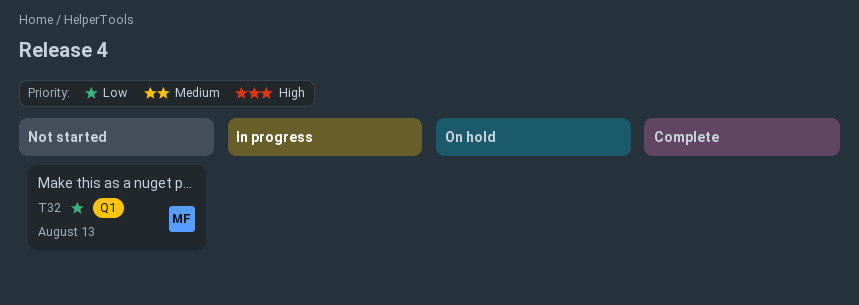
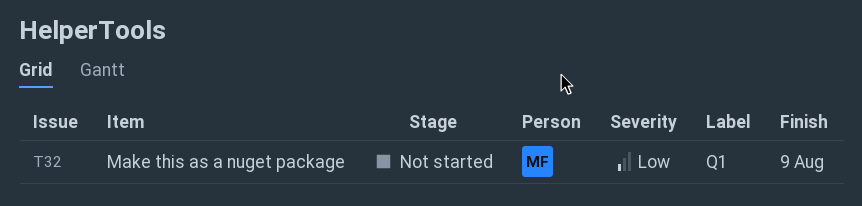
T32, due: Aug 13 -> Aug 9

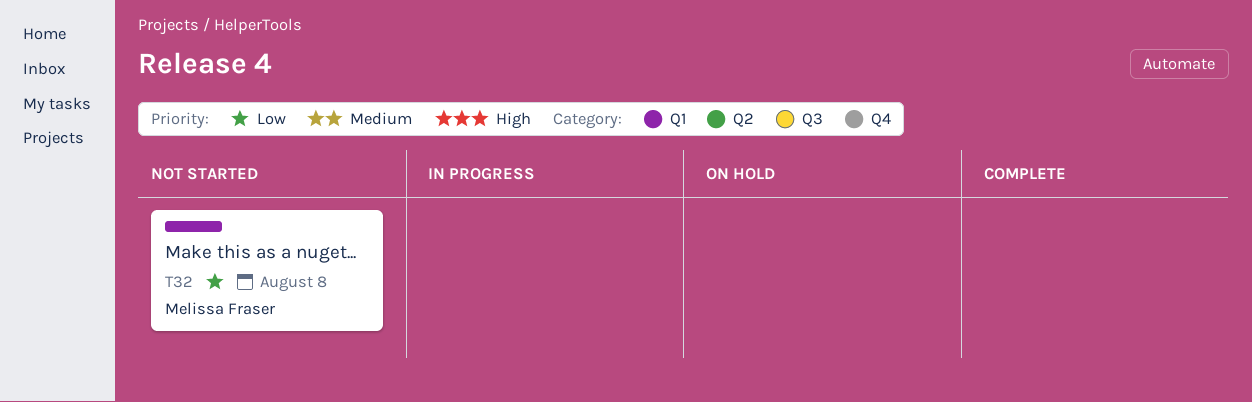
T32, due: Aug 9 -> Aug 8

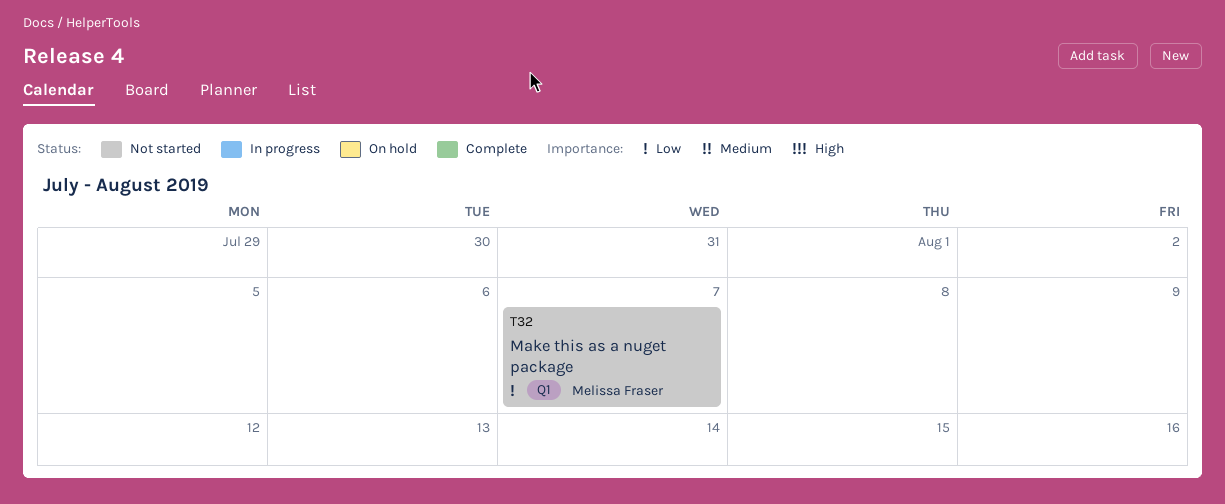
T32, due: Aug 8 -> Aug 7

